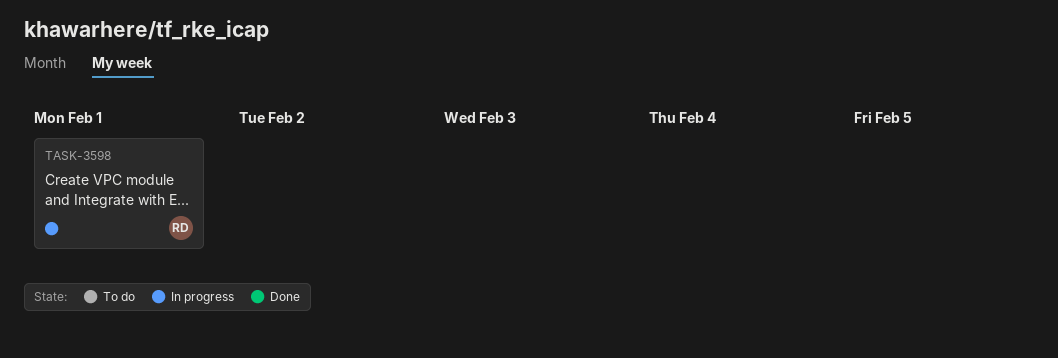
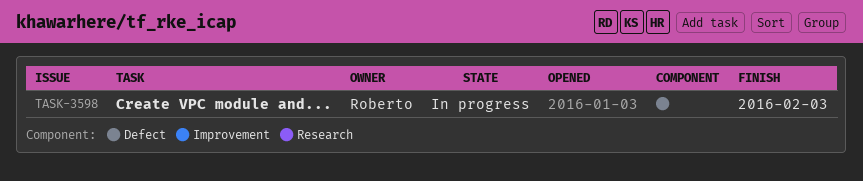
TASK-3598, due: Feb 1 -> Feb 3

